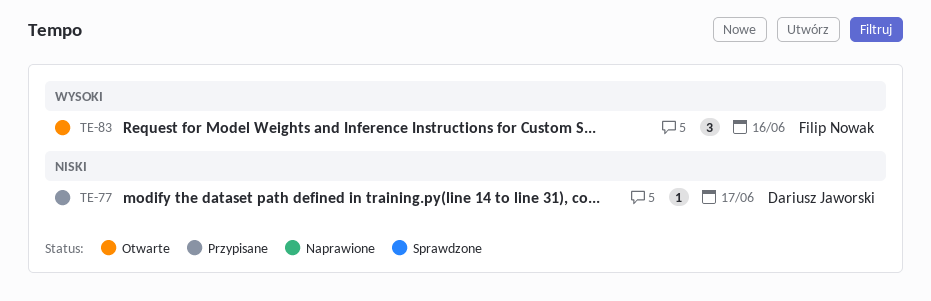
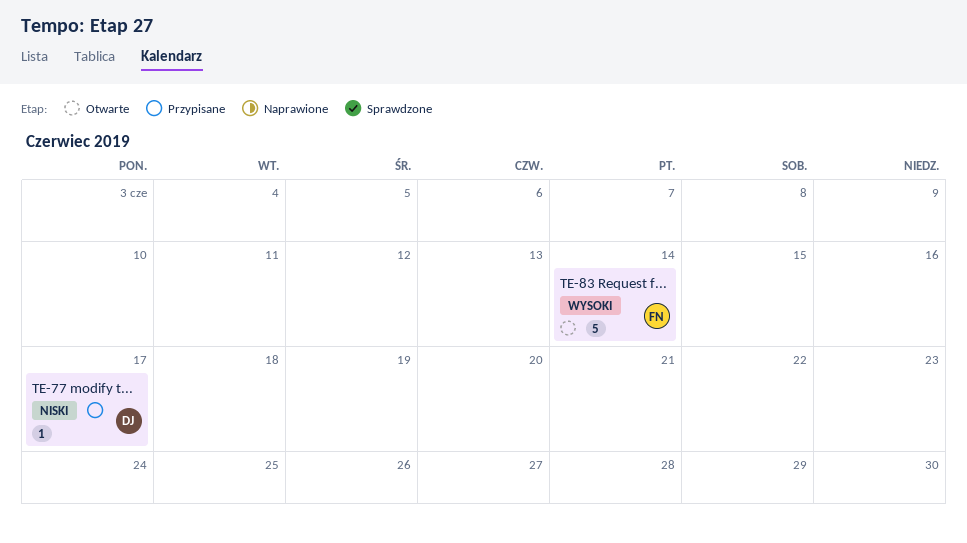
TE-83, estimate: 3 -> 5
TE-83, due: Jun 16 -> Jun 14

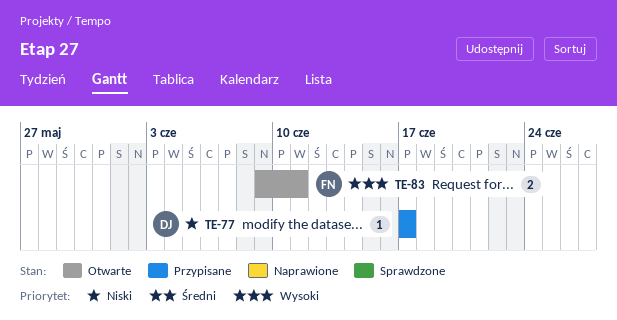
TE-83, estimate: 5 -> 2
TE-83, due: Jun 14 -> Jun 11

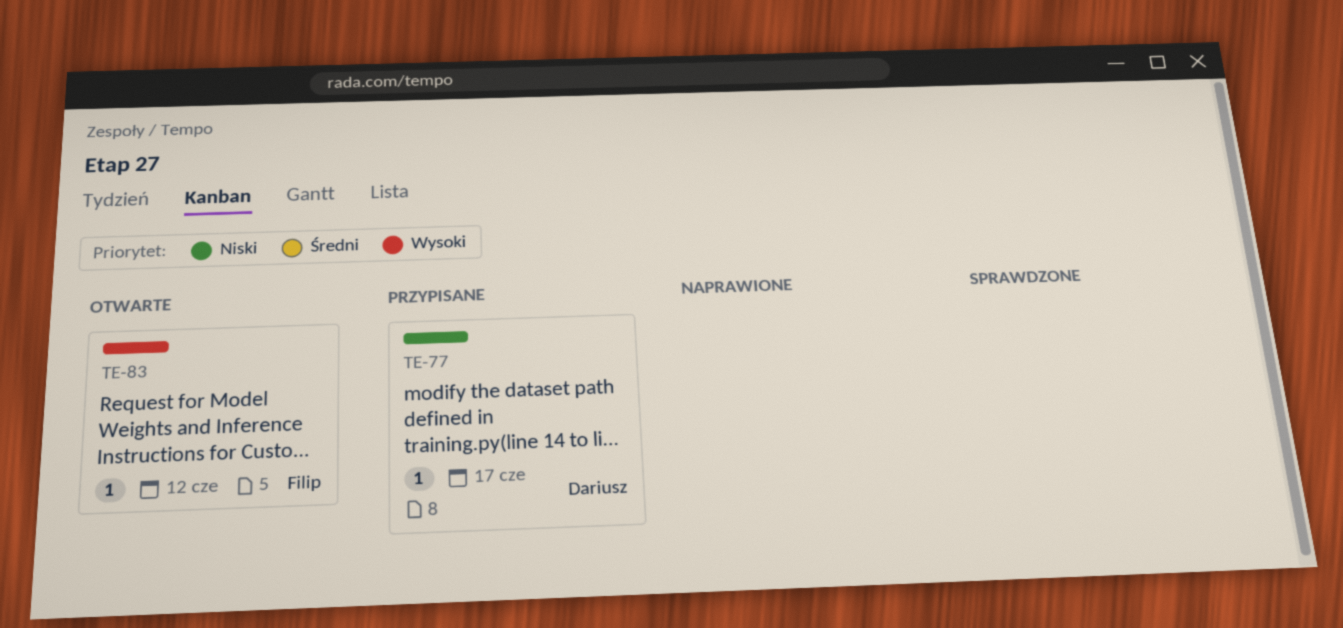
TE-83, estimate: 2 -> 1
TE-83, due: Jun 11 -> Jun 12

